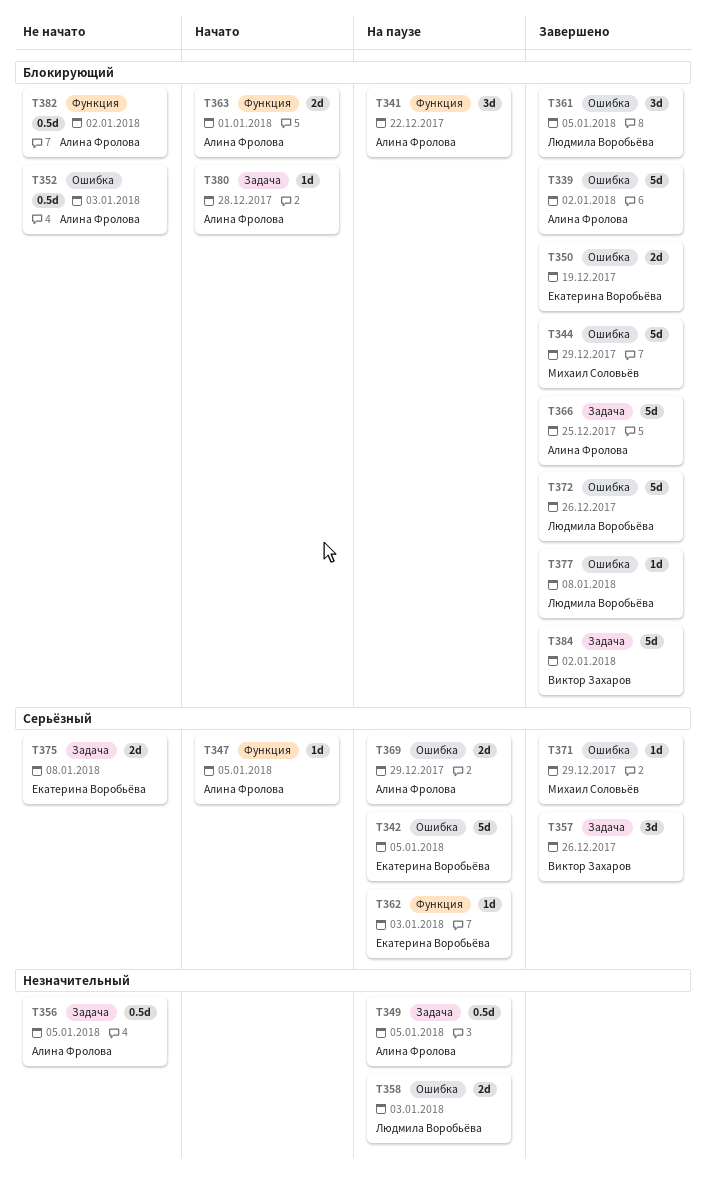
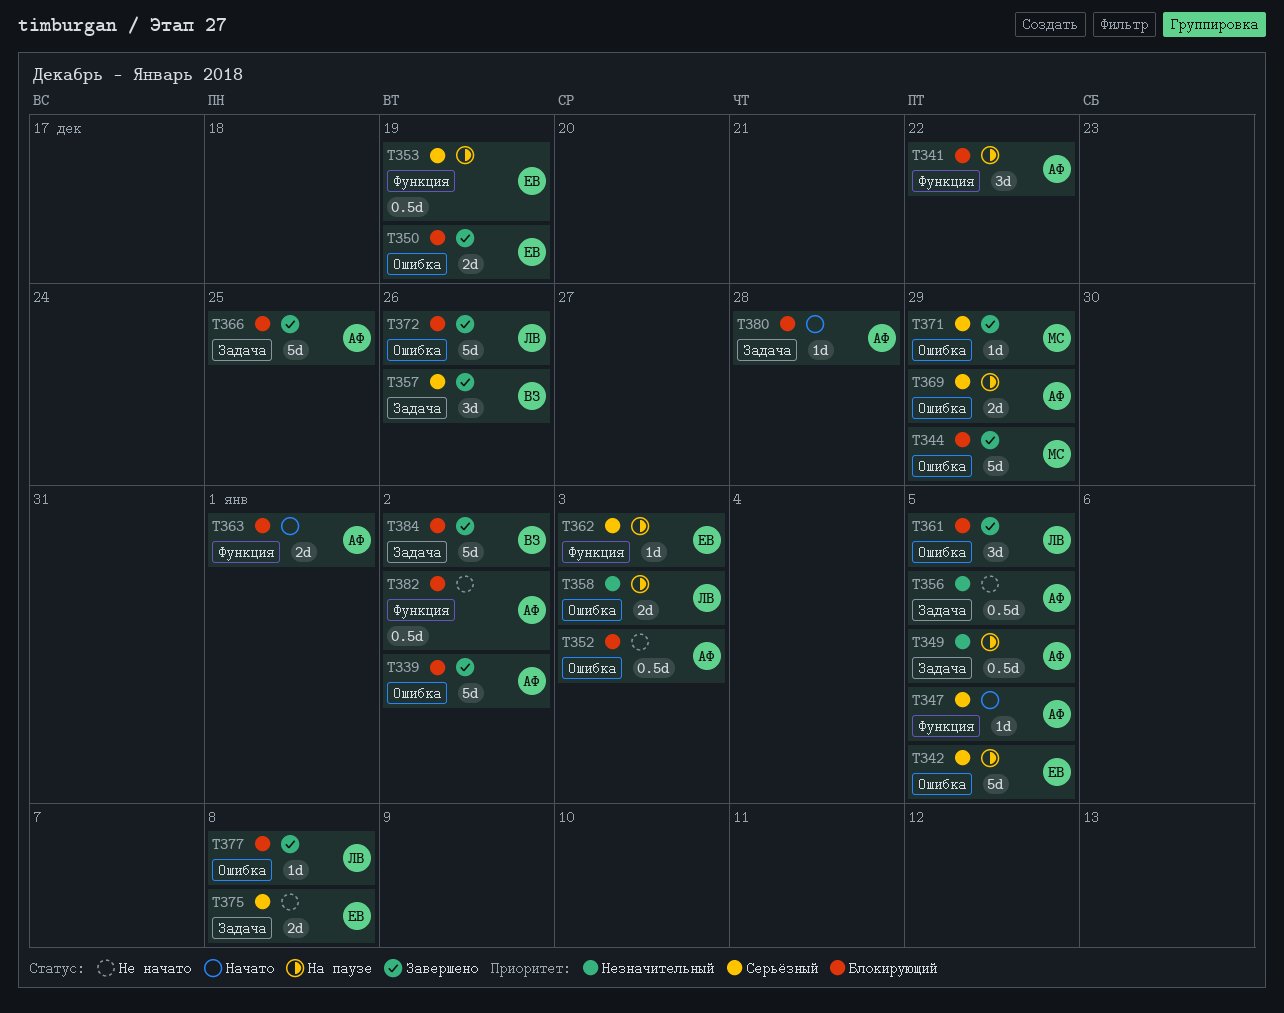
T353: none -> present

